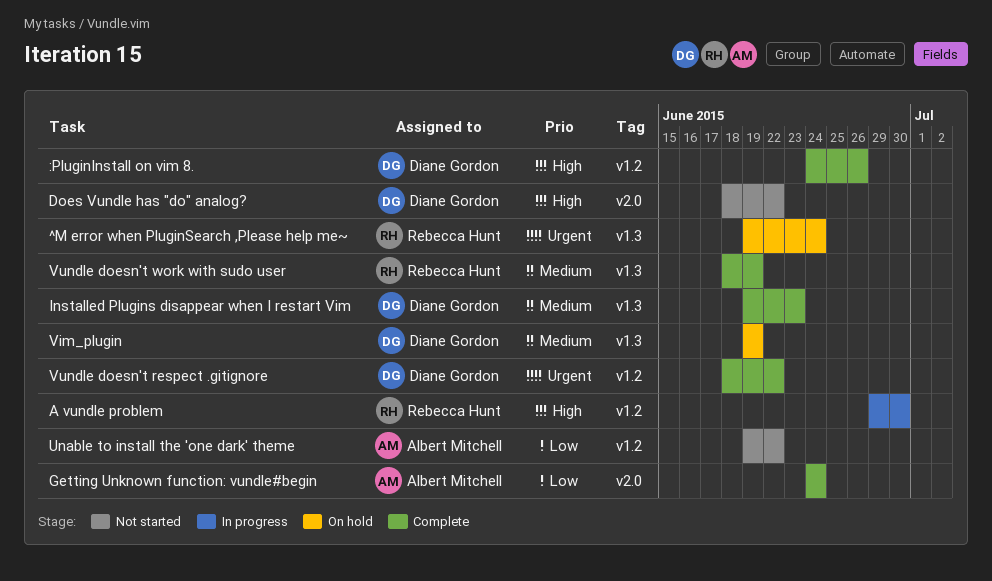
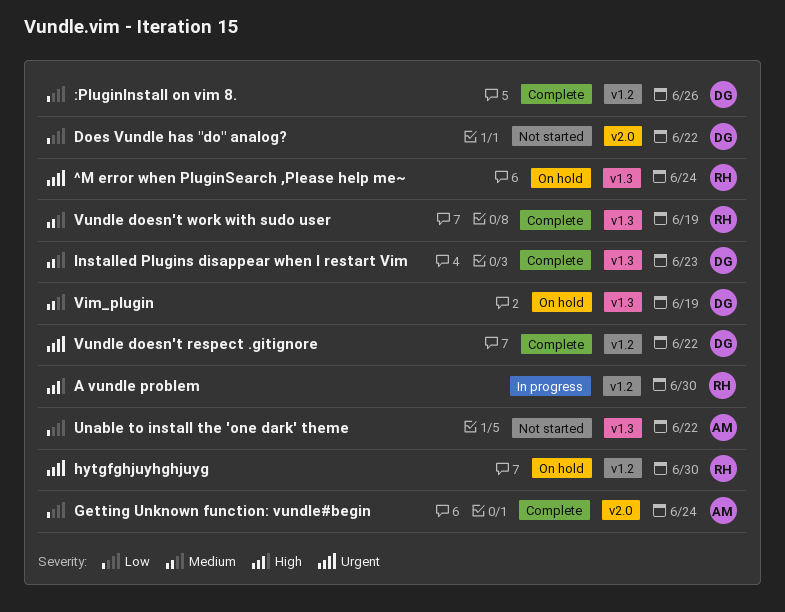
:PluginInstall on vim 8., priority: High -> Low
Does Vundle has "do" analog?, priority: High -> Low
hytgfghjuyhghjuyg: none -> present
Unable to install the 'one dark' theme, label: v1.2 -> v1.3

